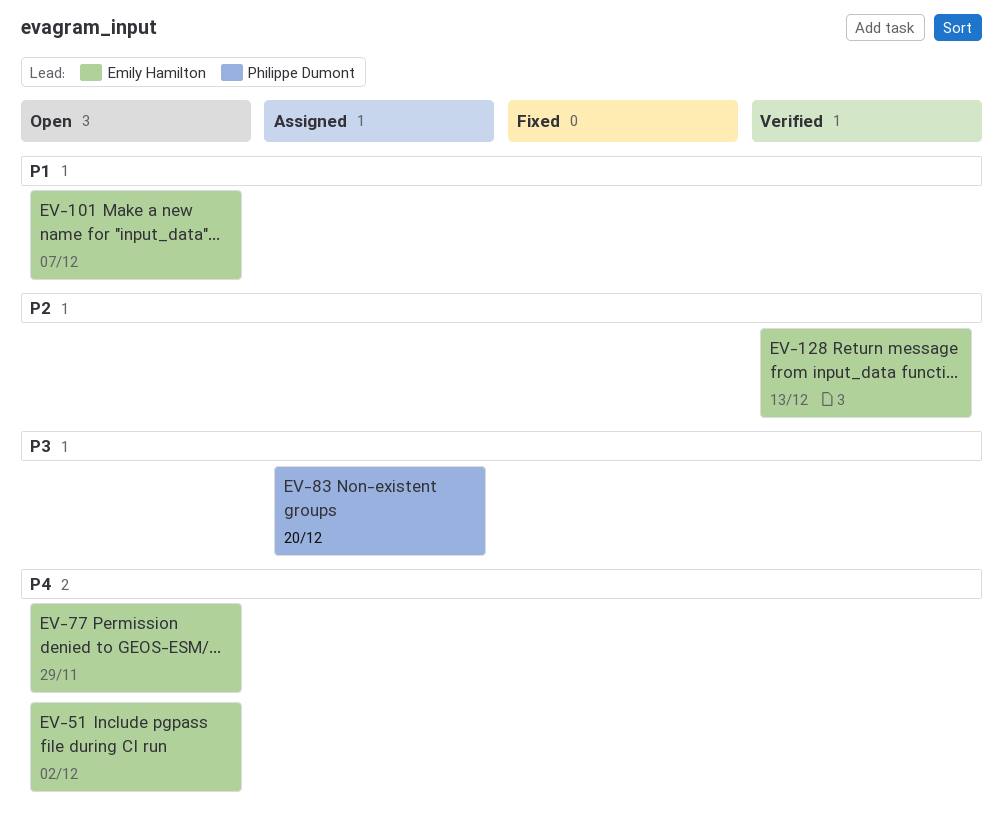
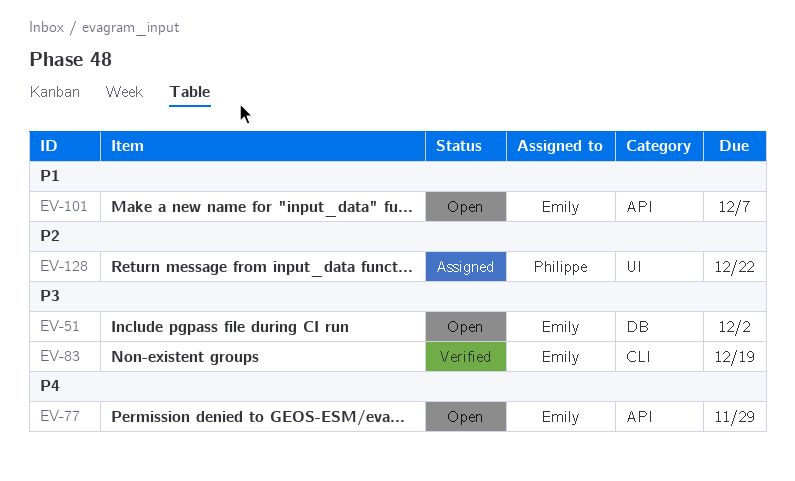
EV-51, priority: P4 -> P3
EV-83, status: Assigned -> Verified
EV-83, owner: Philippe Dumont -> Emily Hamilton
EV-83, due: Dec 20 -> Dec 19
EV-128, status: Verified -> Assigned
EV-128, owner: Emily Hamilton -> Philippe Dumont
EV-128, due: Dec 13 -> Dec 22

